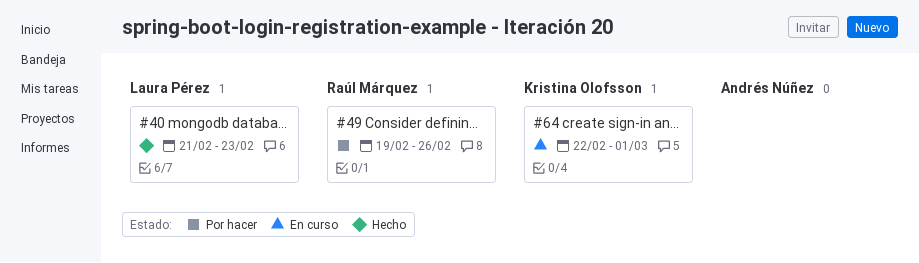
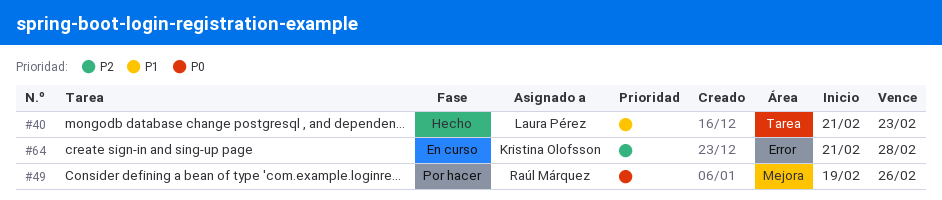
#64, start: Feb 22 -> Feb 21
#64, due: Mar 1 -> Feb 28

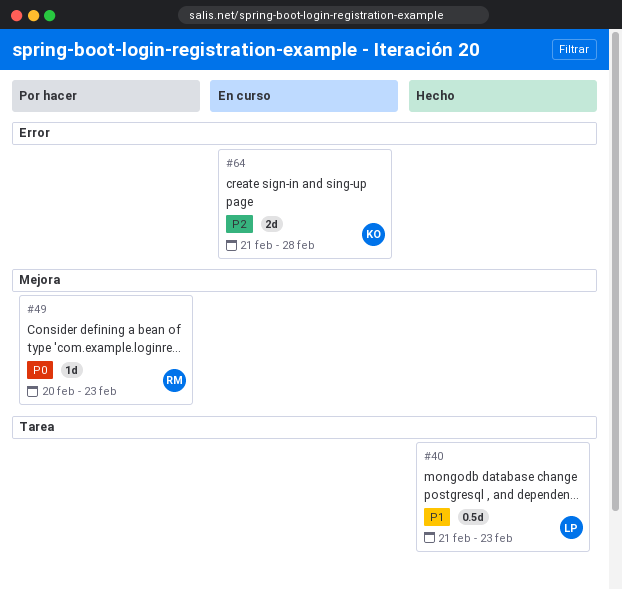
#49, start: Feb 19 -> Feb 20
#49, due: Feb 26 -> Feb 23

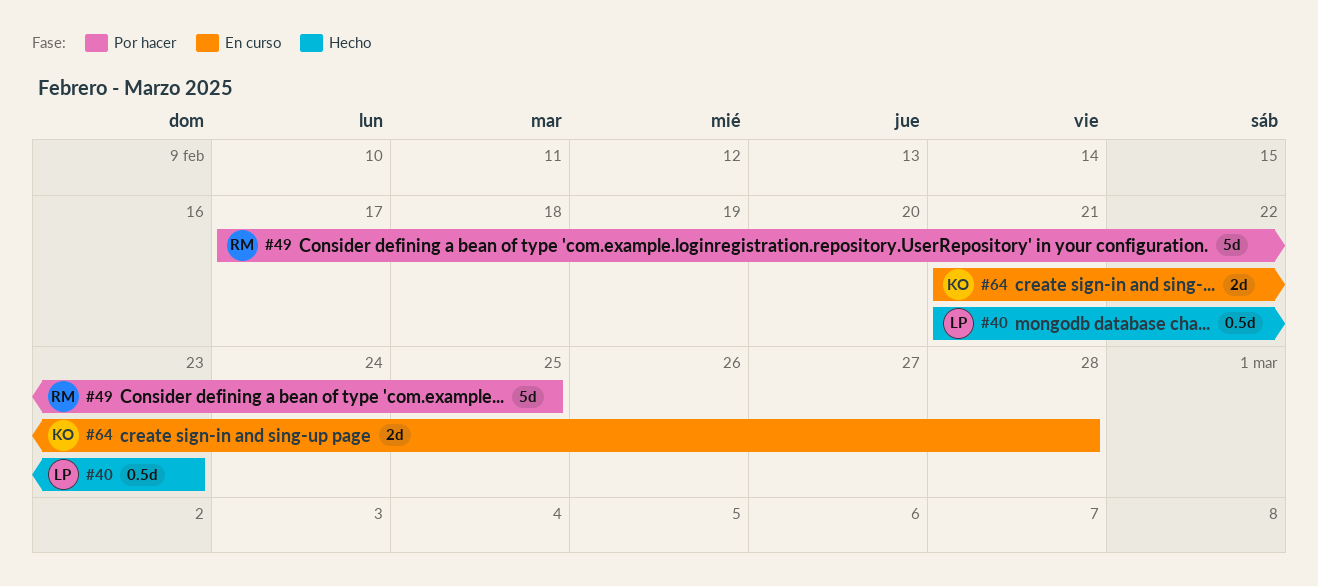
#49, estimate: 1d -> 5d
#49, start: Feb 20 -> Feb 17
#49, due: Feb 23 -> Feb 25

